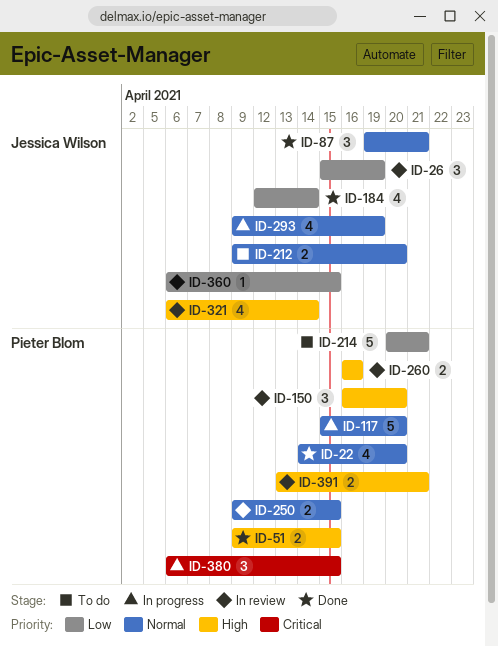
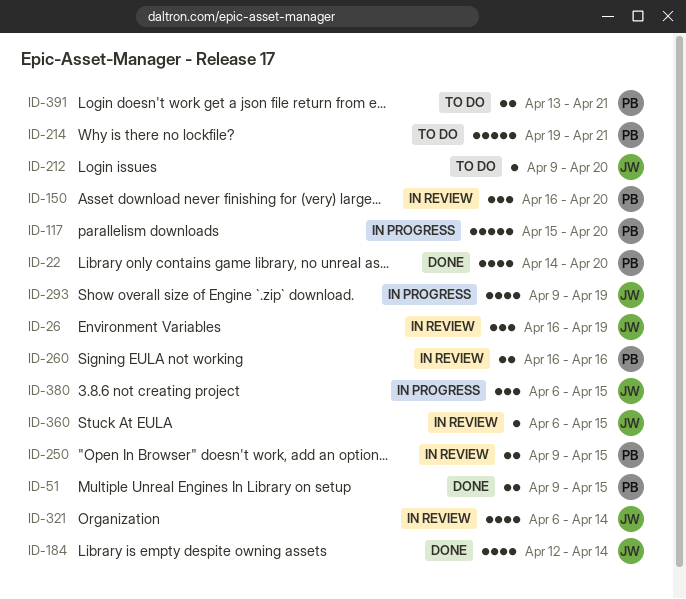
ID-26, start: Apr 15 -> Apr 16
ID-87: present -> none
ID-212, estimate: 2 -> 1
ID-214, start: Apr 20 -> Apr 19
ID-380, owner: Pieter Blom -> Jessica Wilson
ID-391, status: In review -> To do

